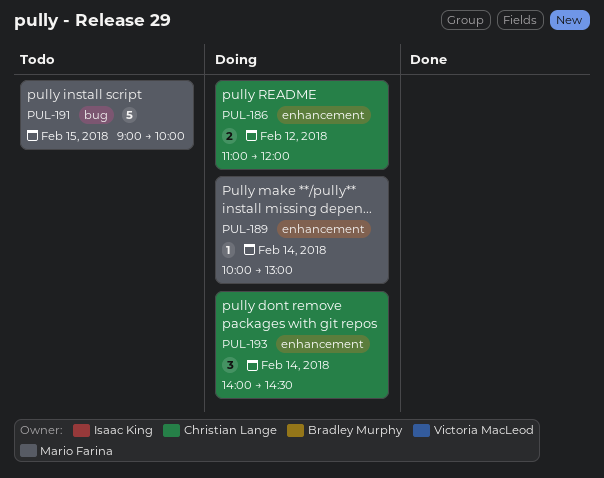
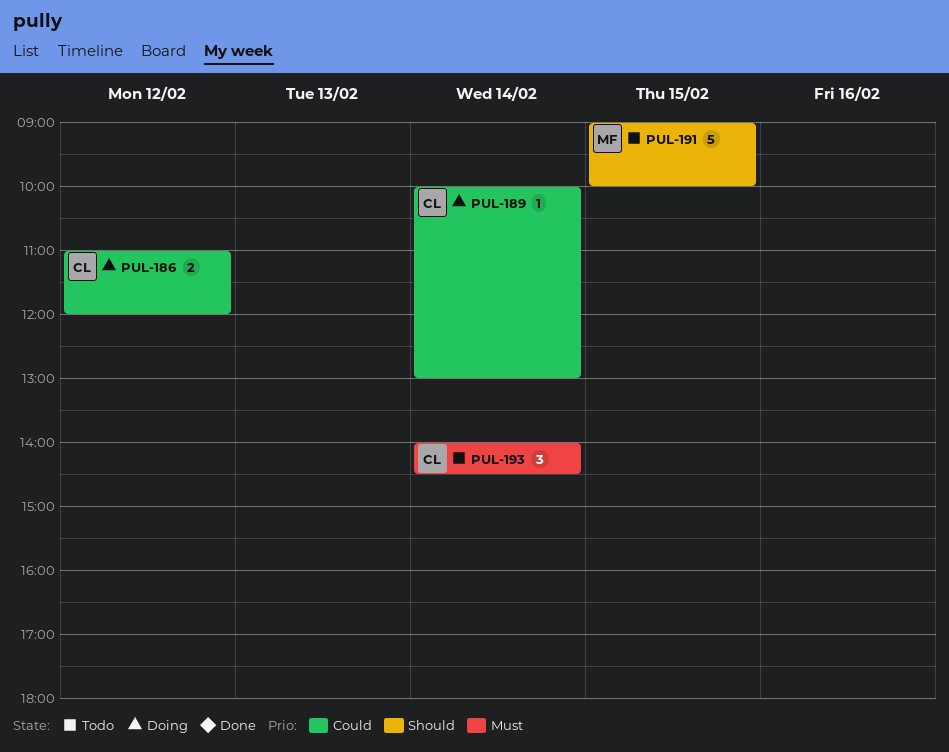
PUL-189, owner: Mario Farina -> Christian Lange
PUL-193, status: Doing -> Todo

